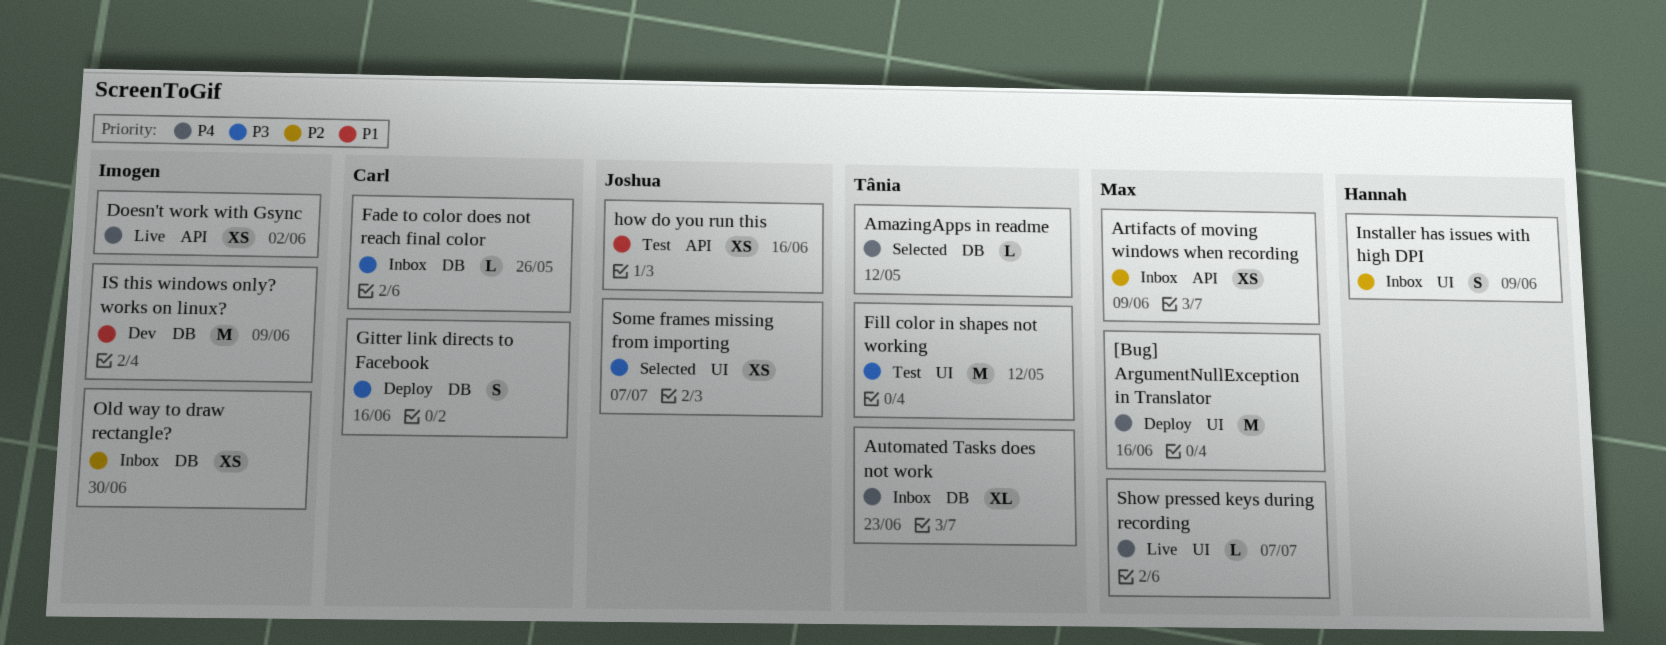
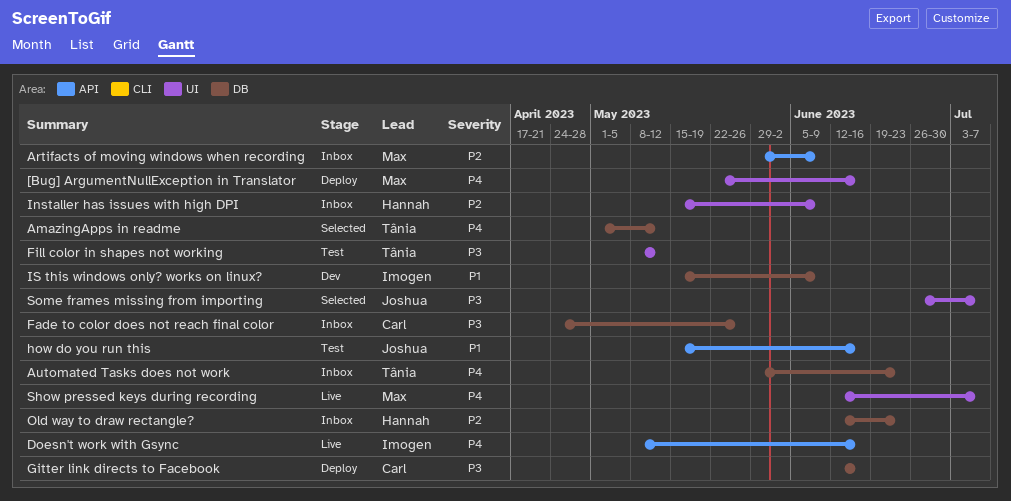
Doesn't work with Gsync, due: Jun 2 -> Jun 16
Old way to draw rectangle?, owner: Imogen -> Hannah
Old way to draw rectangle?, due: Jun 30 -> Jun 23

